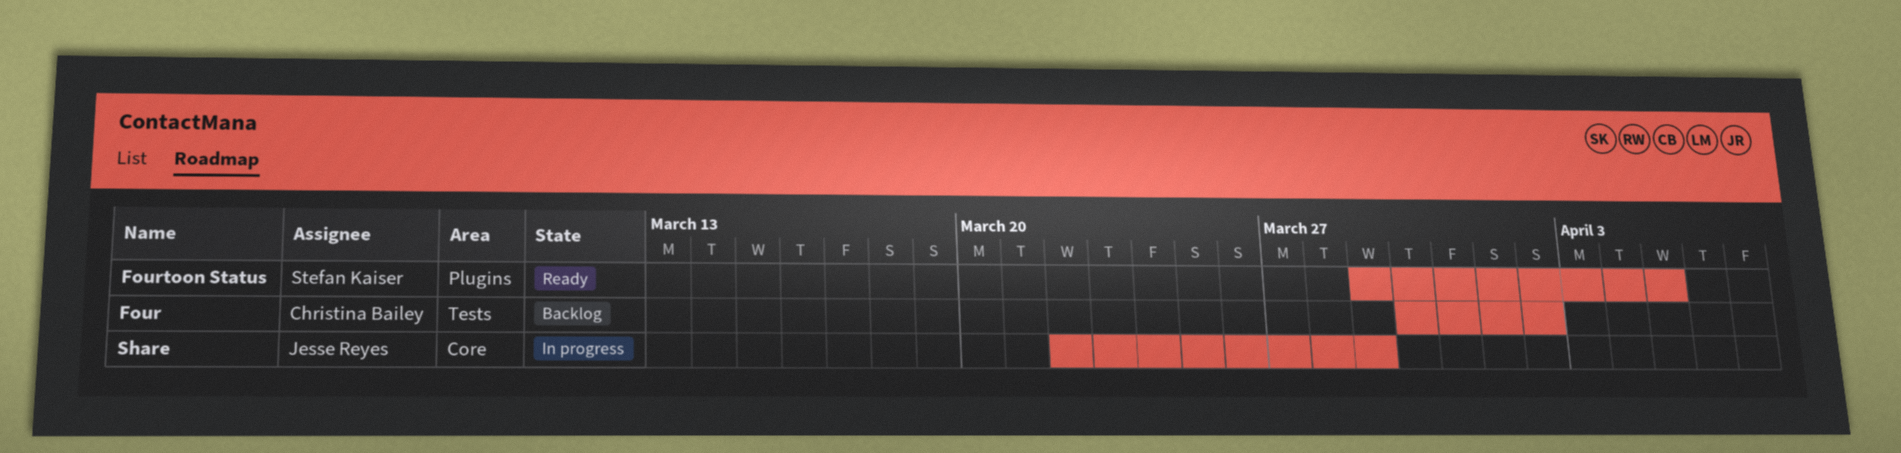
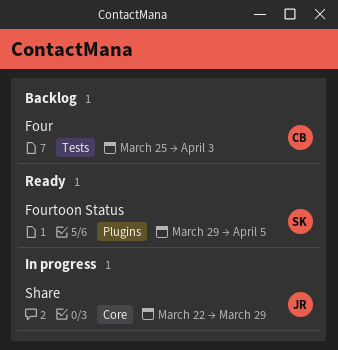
Four, start: Mar 30 -> Mar 25
Four, due: Apr 2 -> Apr 3

